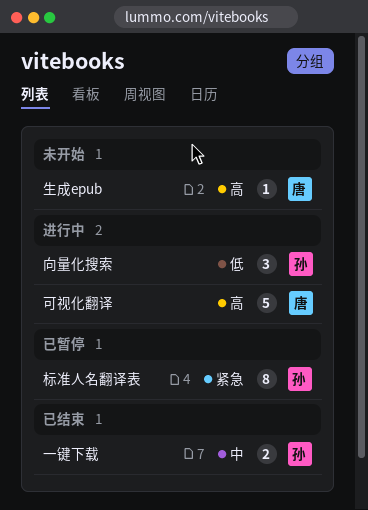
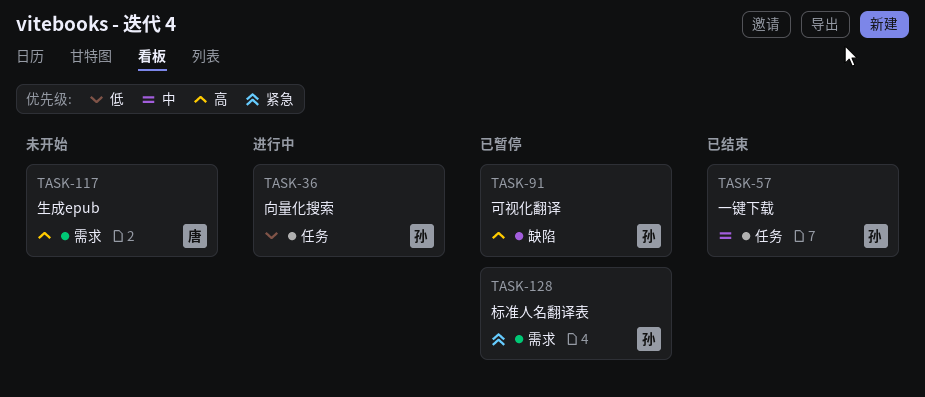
可视化翻译, status: 进行中 -> 已暂停
可视化翻译, owner: 唐 -> 孙

